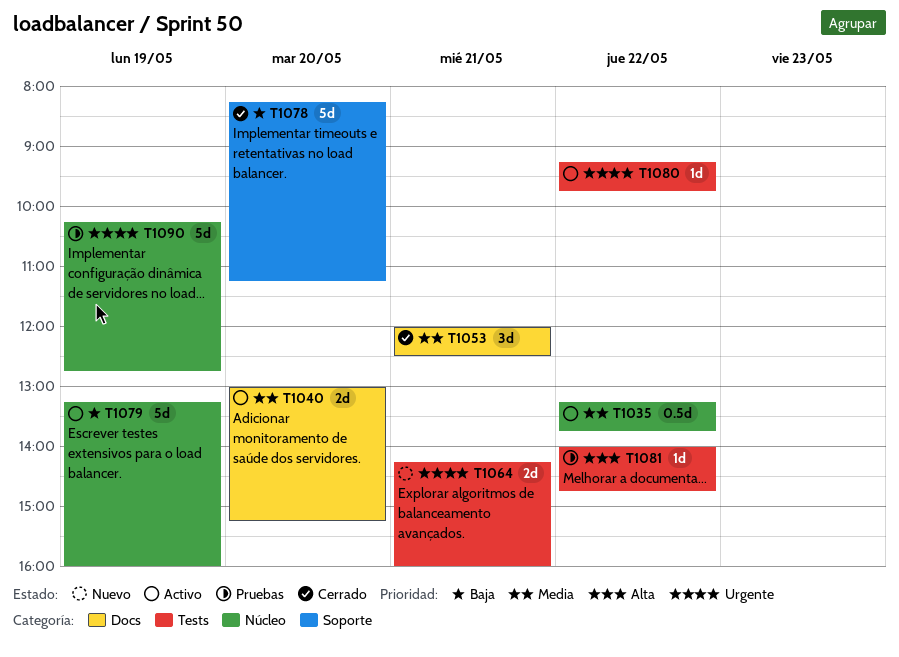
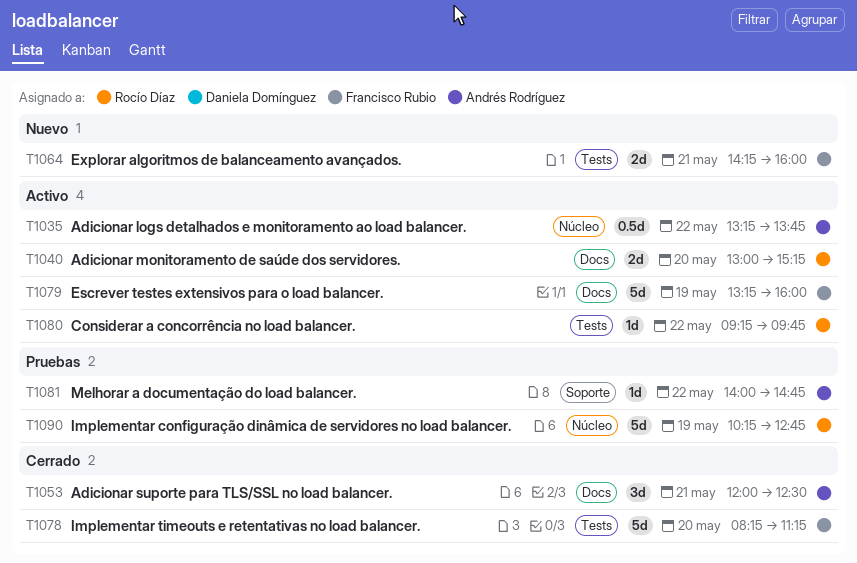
T1078, label: Soporte -> Tests
T1079, label: Núcleo -> Docs
T1081, label: Tests -> Soporte

